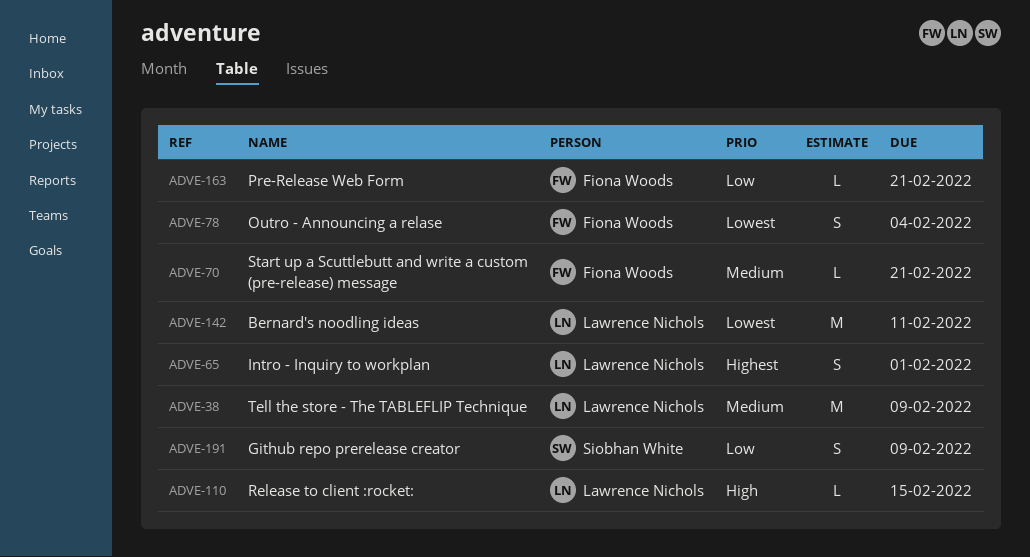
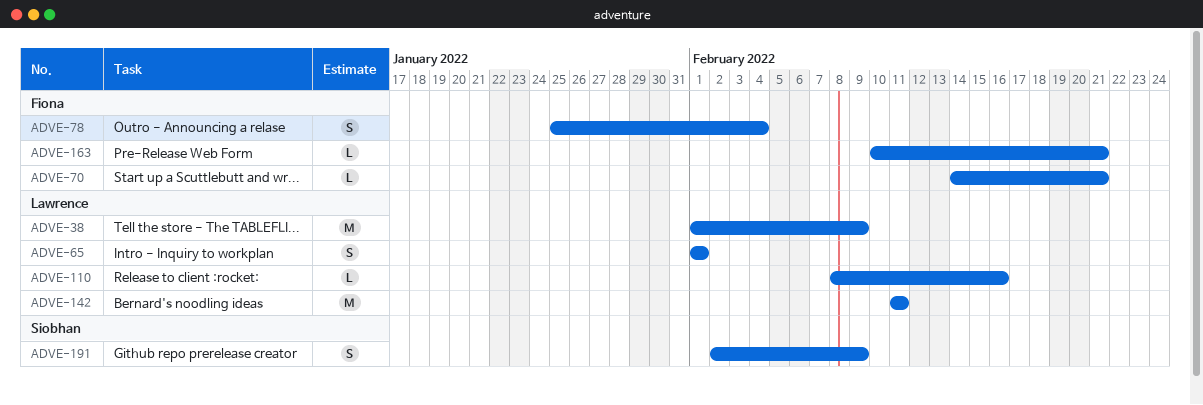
ADVE-110, due: Feb 15 -> Feb 16

